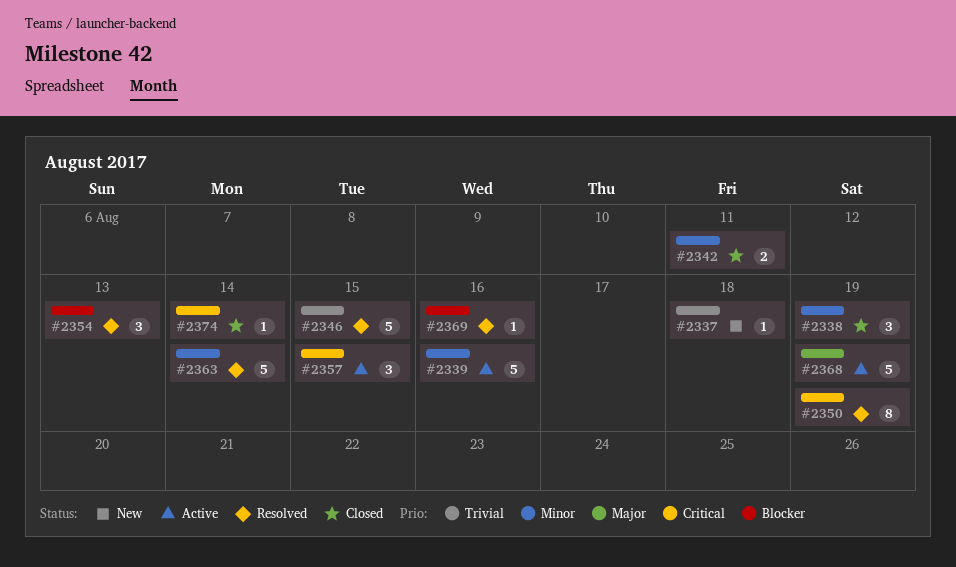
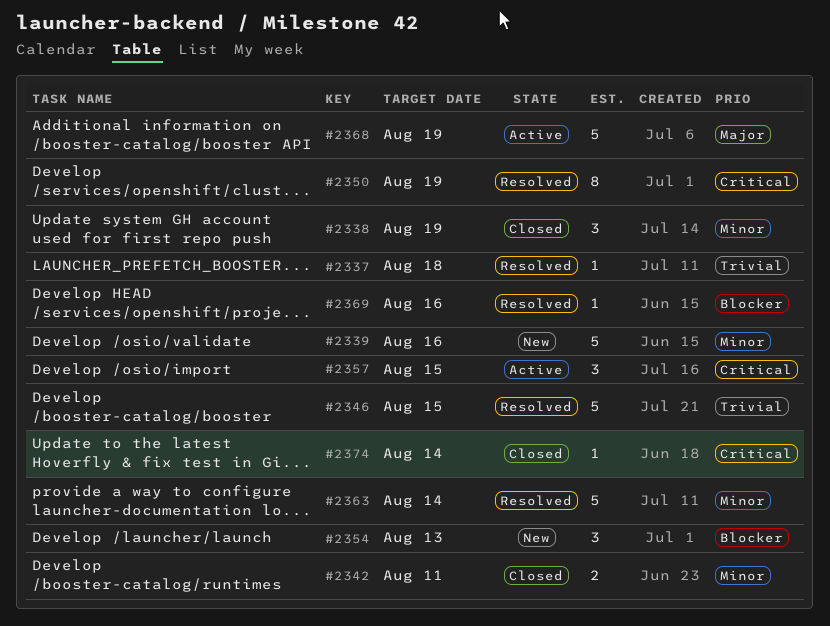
#2337, status: New -> Resolved
#2339, status: Active -> New
#2354, status: Resolved -> New

